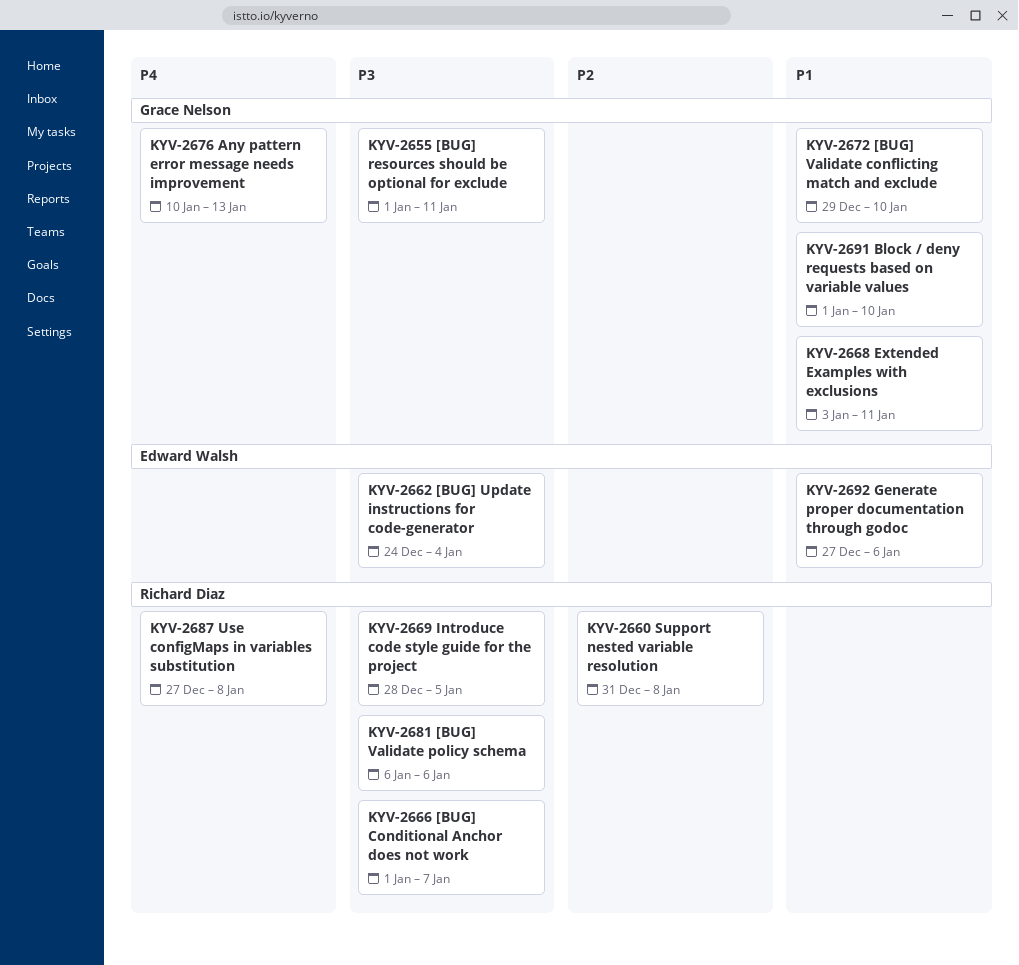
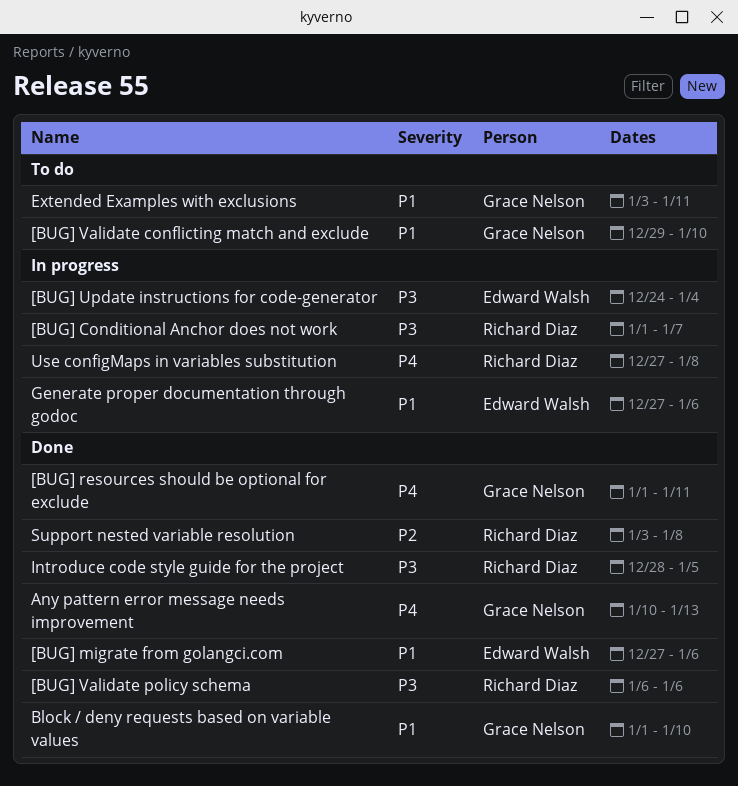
[BUG] migrate from golangci.com: none -> present
[BUG] resources should be optional for exclude, priority: P3 -> P4
Support nested variable resolution, start: Dec 31 -> Jan 3

